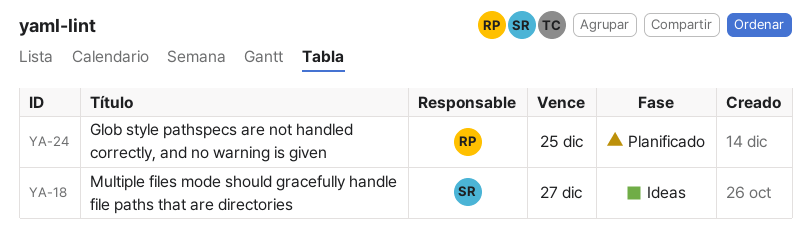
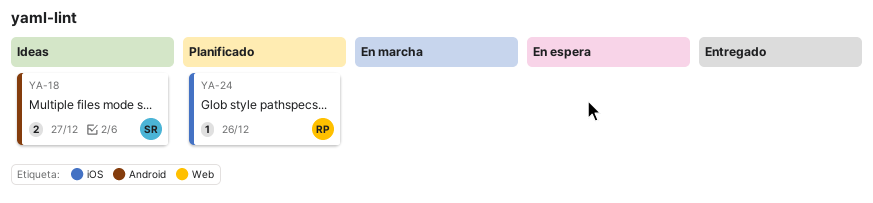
YA-24, due: Dec 25 -> Dec 26

